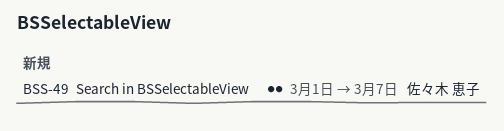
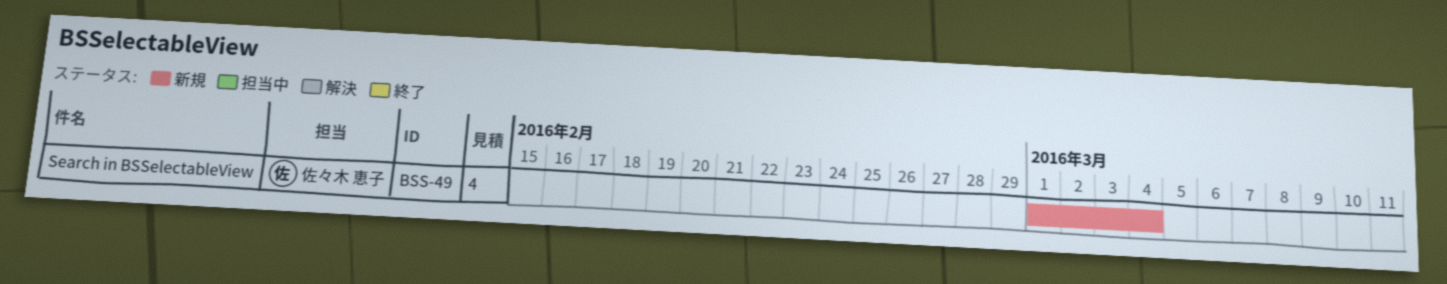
BSS-49, estimate: 2 -> 4
BSS-49, due: Mar 7 -> Mar 4

